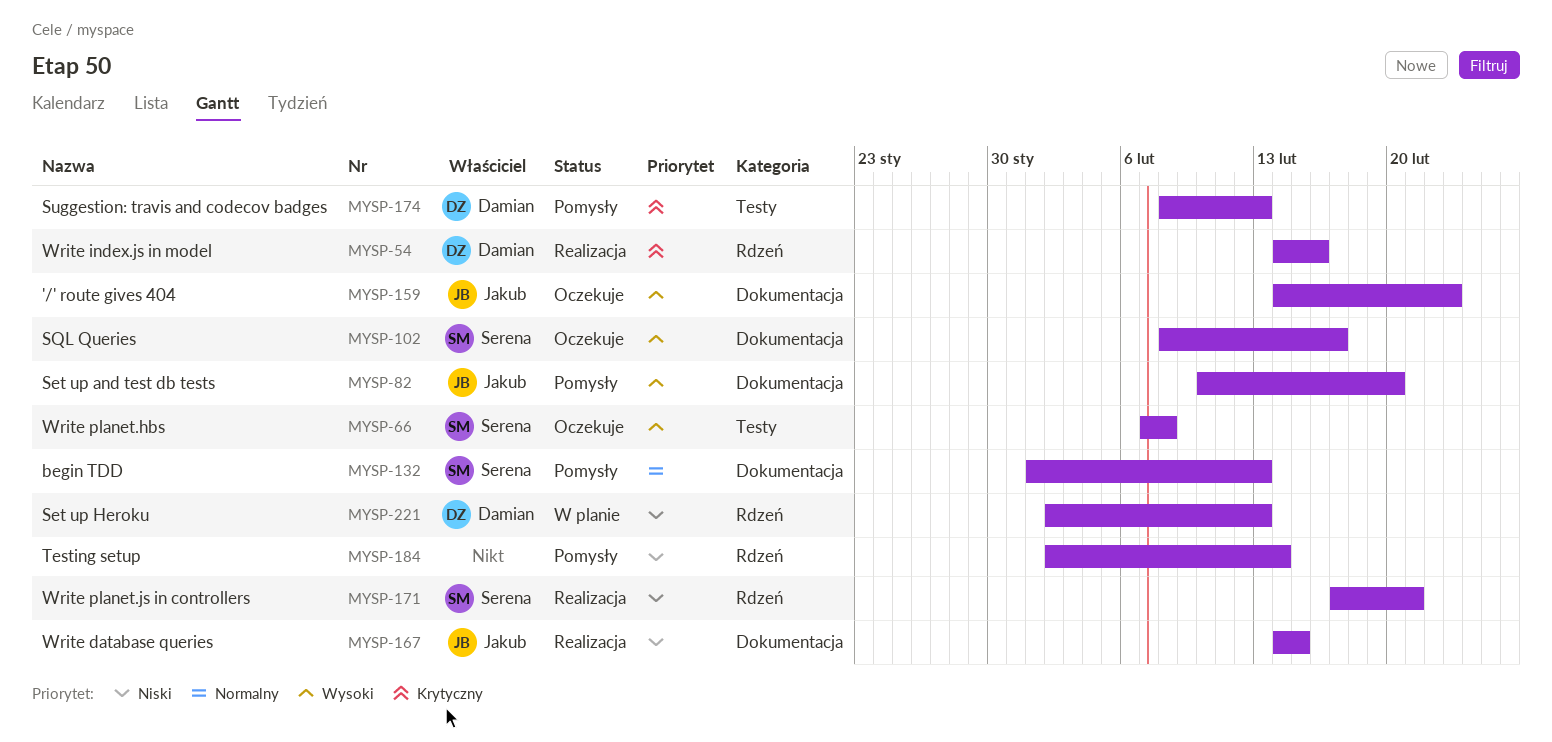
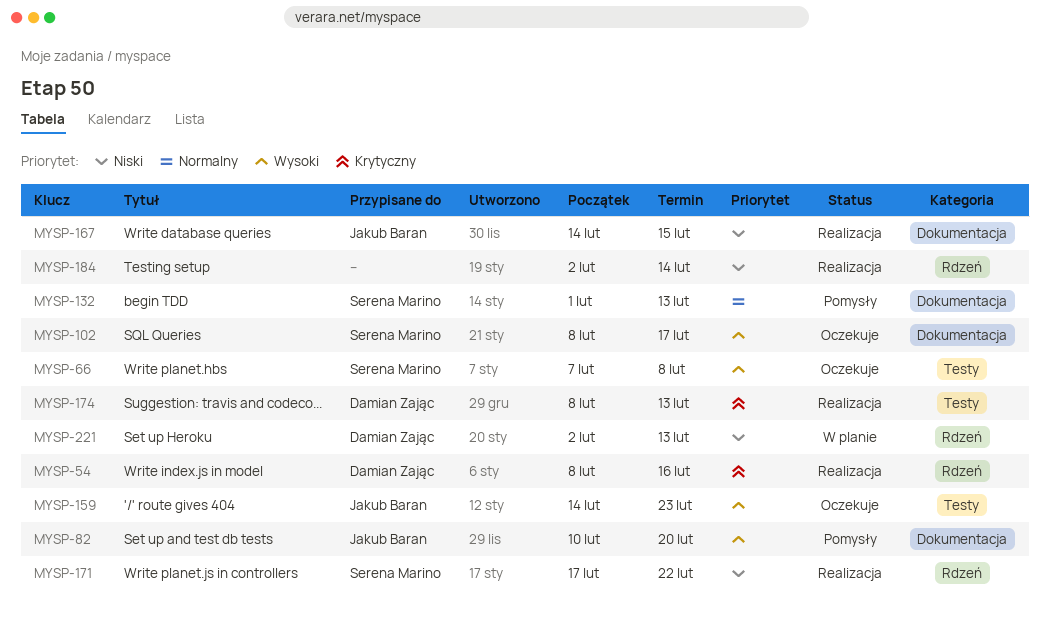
MYSP-54, start: Feb 14 -> Feb 8
MYSP-159, label: Dokumentacja -> Testy
MYSP-171, due: Feb 21 -> Feb 22
MYSP-174, status: Pomysły -> Realizacja
MYSP-184, status: Pomysły -> Realizacja

